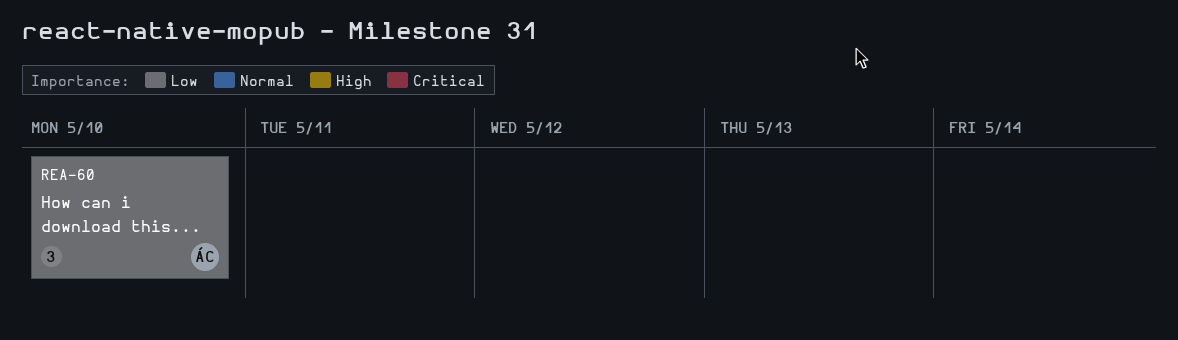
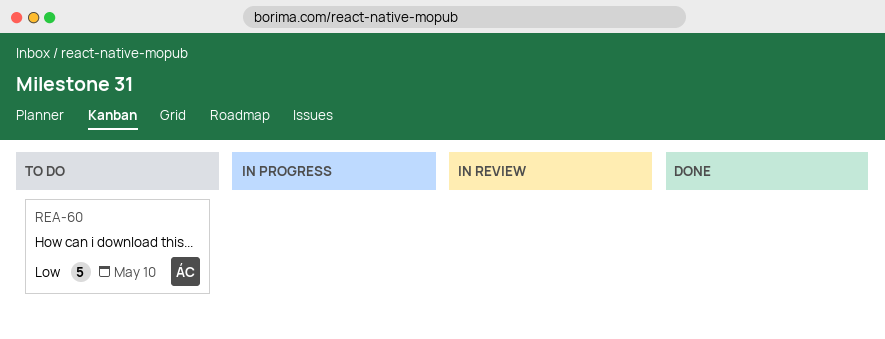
REA-60, estimate: 3 -> 5

